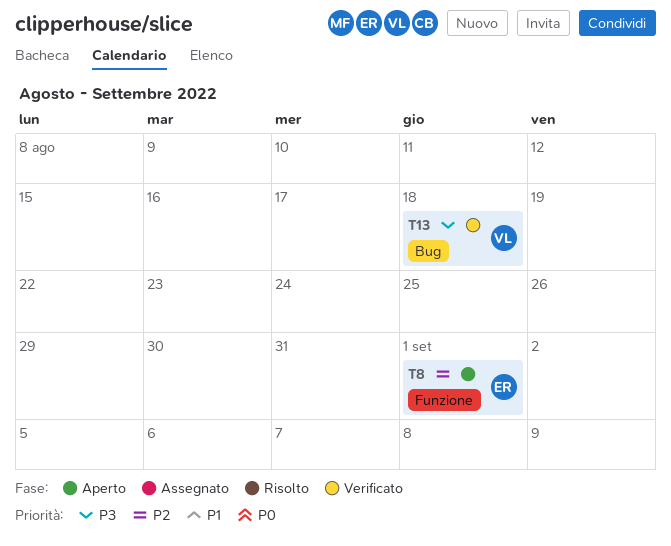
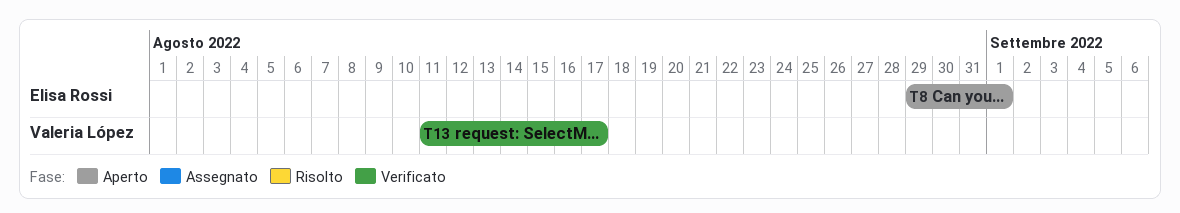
T13, due: Aug 18 -> Aug 17

